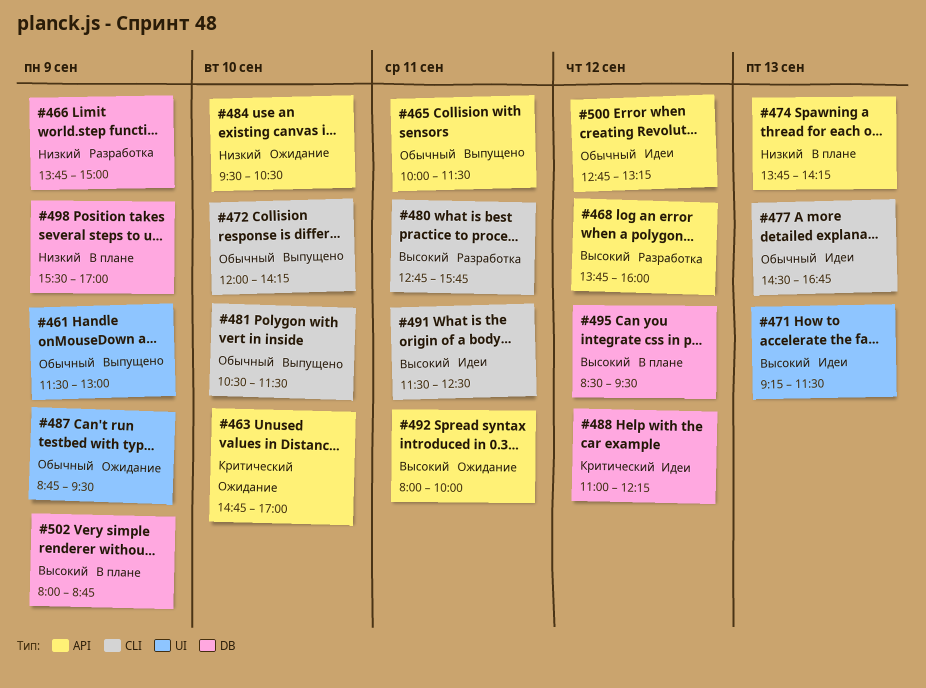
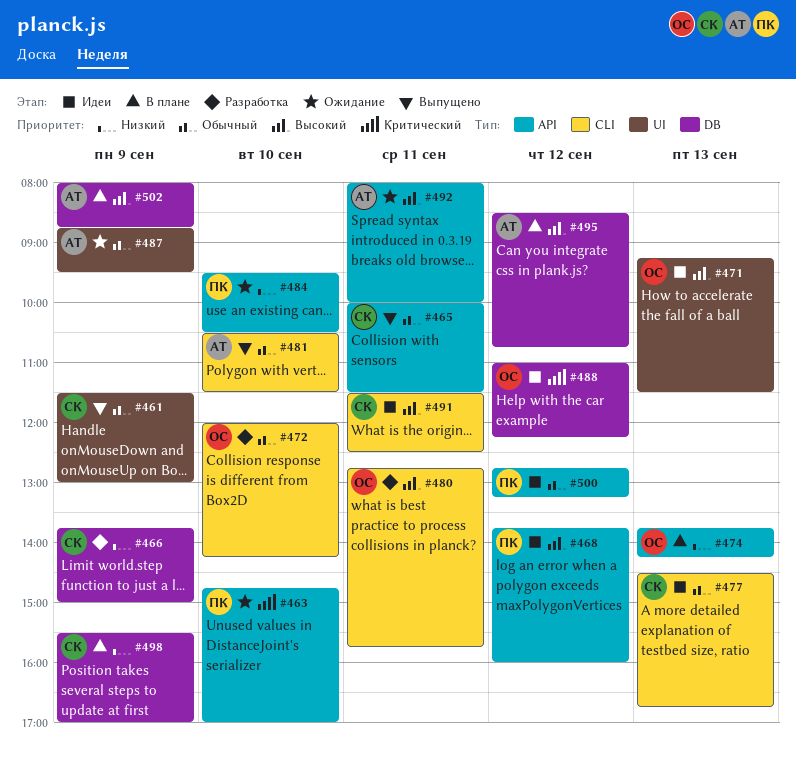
#468, status: Разработка -> Идеи
#472, status: Выпущено -> Разработка
#495, ends: 09:30 -> 10:45

